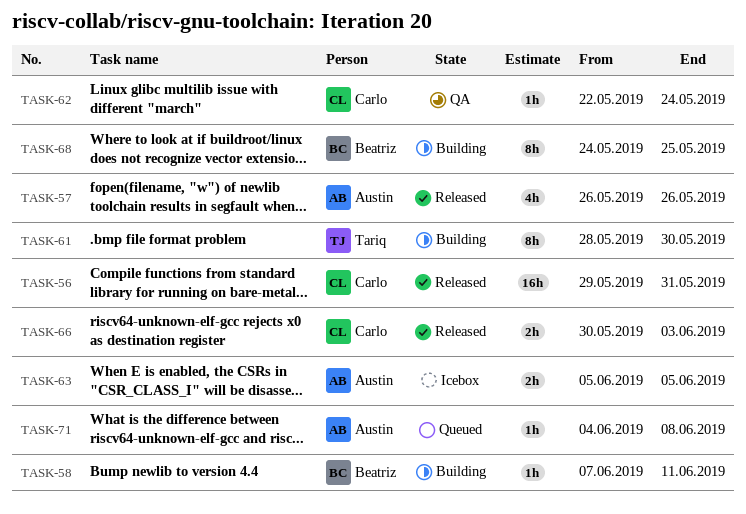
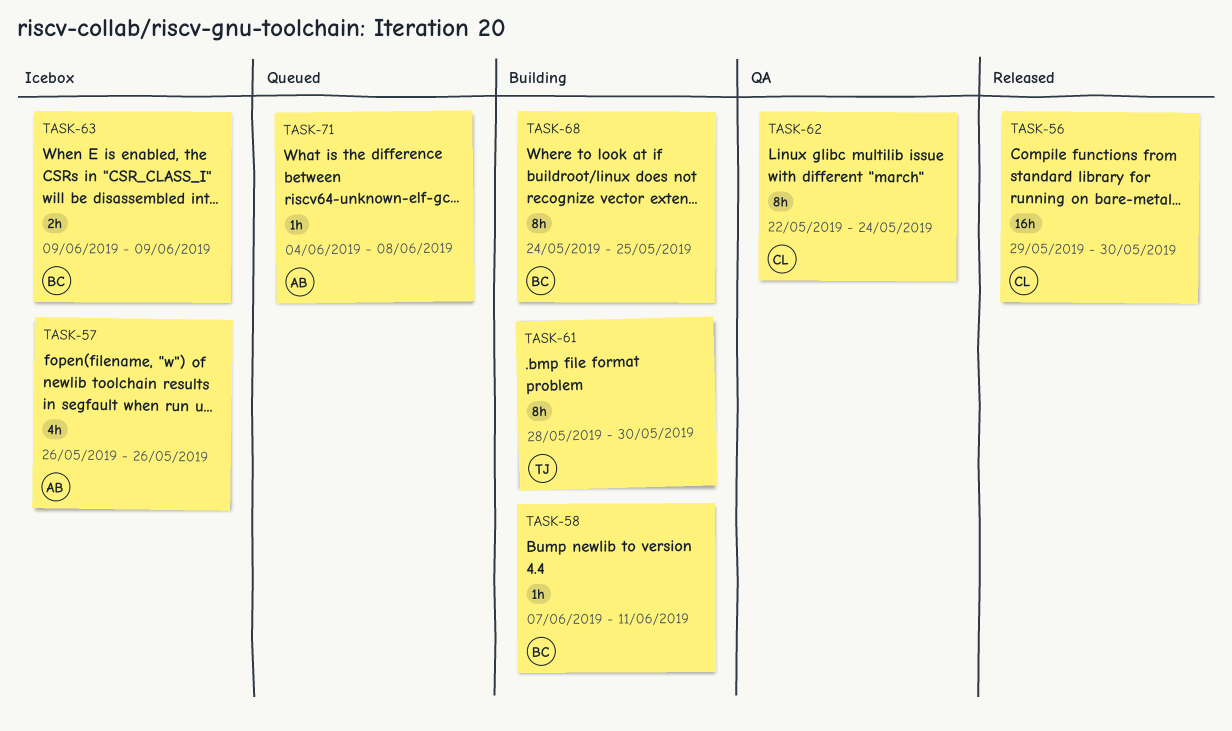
TASK-56, due: May 31 -> May 30
TASK-57, status: Released -> Icebox
TASK-62, estimate: 1h -> 8h
TASK-63, owner: Austin -> Beatriz
TASK-63, start: Jun 5 -> Jun 9
TASK-63, due: Jun 5 -> Jun 9
TASK-66: present -> none

